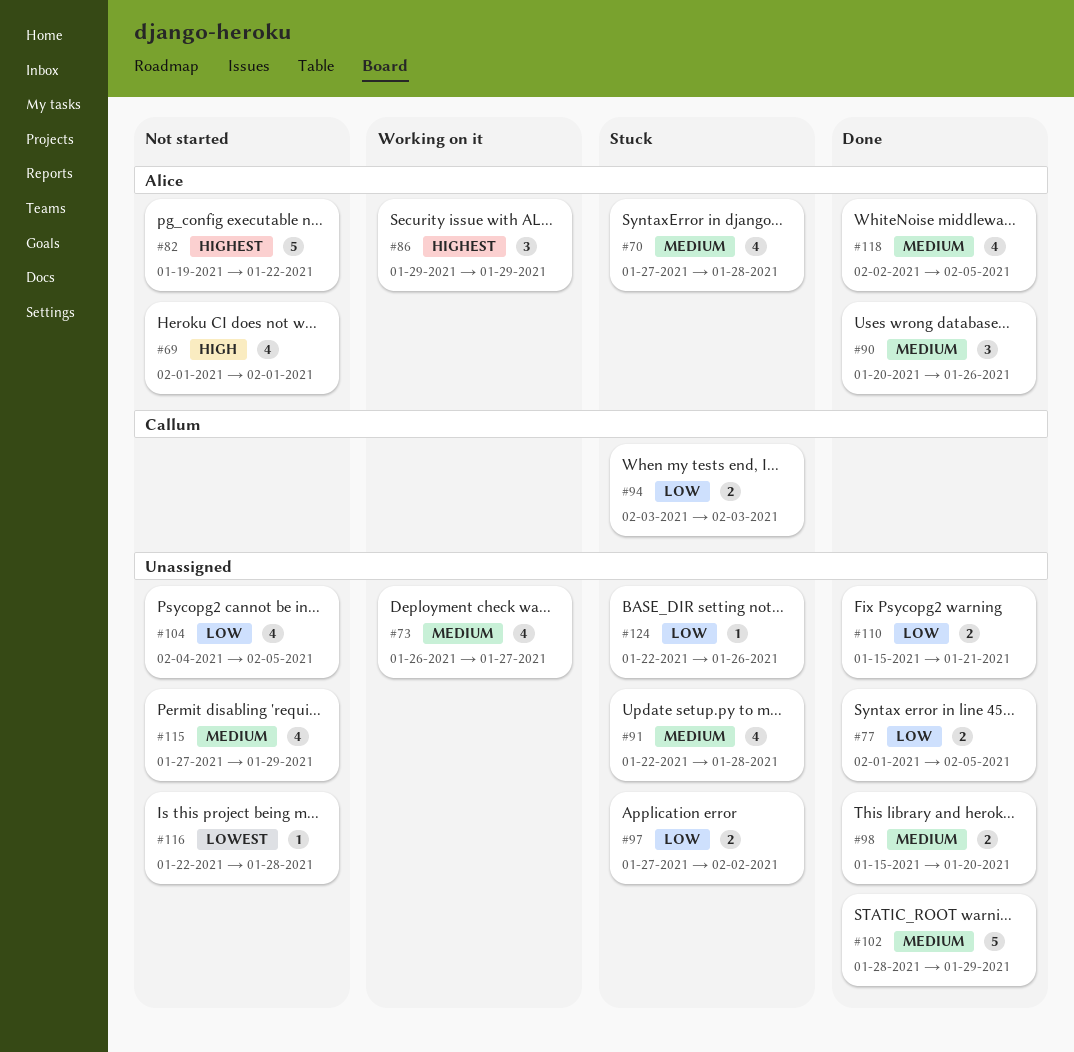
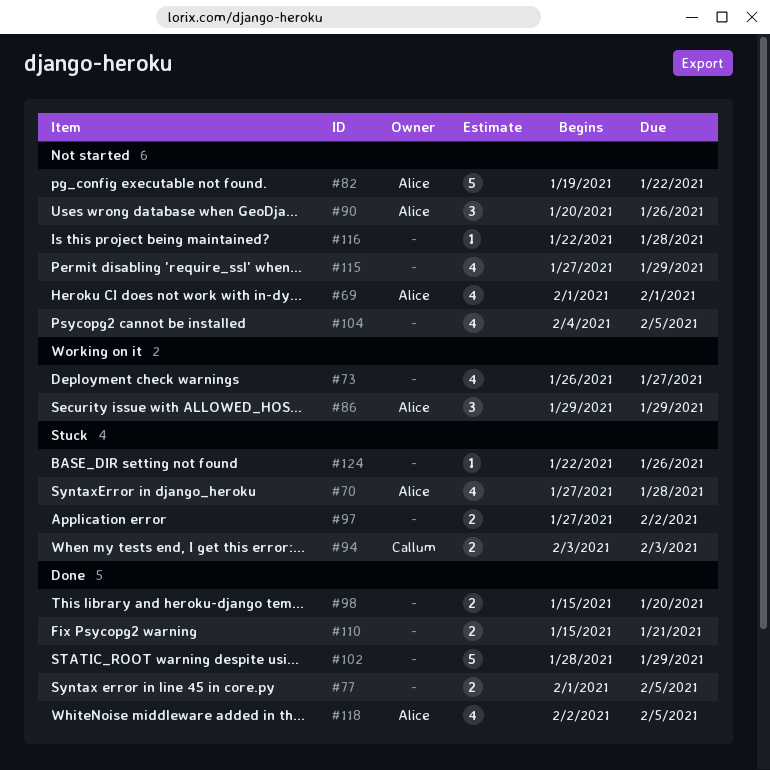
#90, status: Done -> Not started
#91: present -> none

